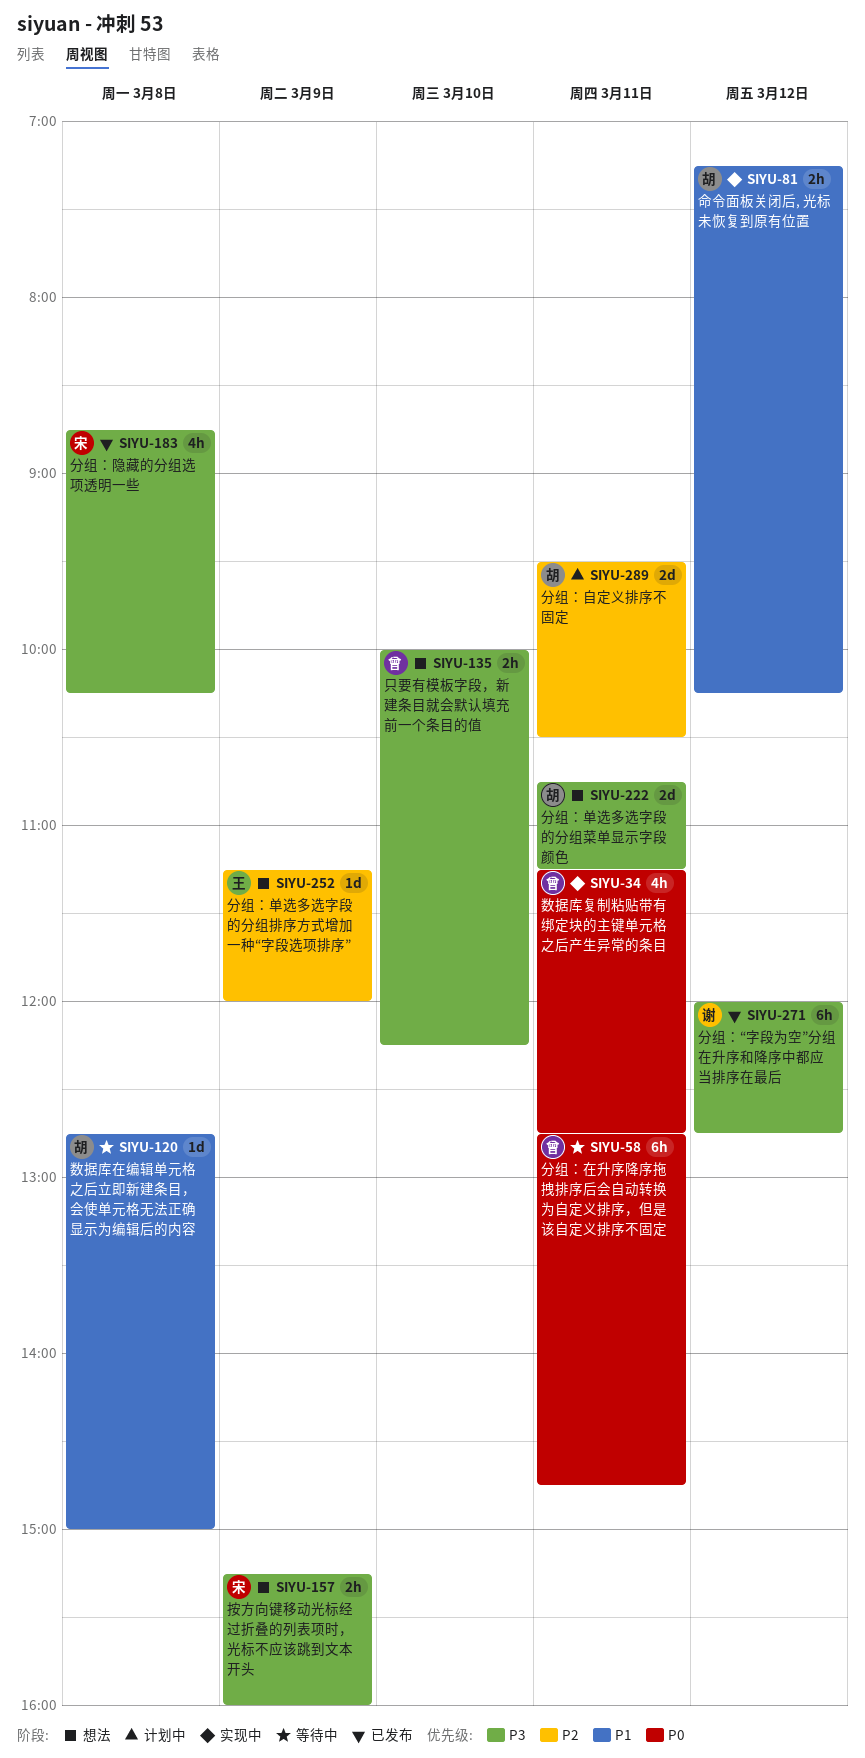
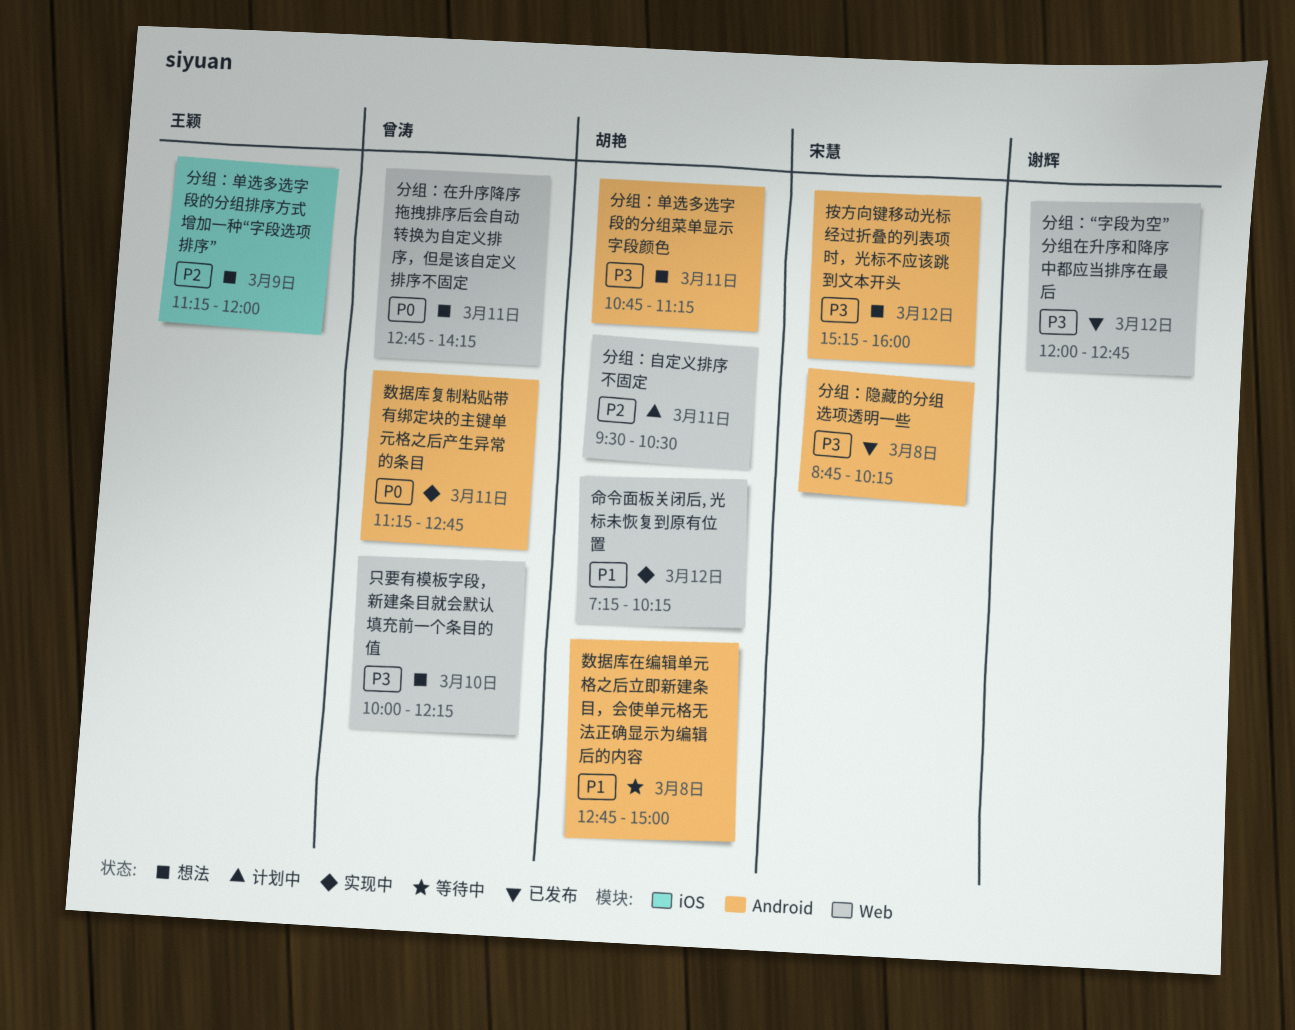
分组：在升序降序拖拽排序后会自动转换为自定义排序，但是该自定义排序不固定, status: 等待中 -> 想法
分组：在升序降序拖拽排序后会自动转换为自定义排序，但是该自定义排序不固定, ends: 14:45 -> 14:15
按方向键移动光标经过折叠的列表项时，光标不应该跳到文本开头, day: Mar 9 -> Mar 12

